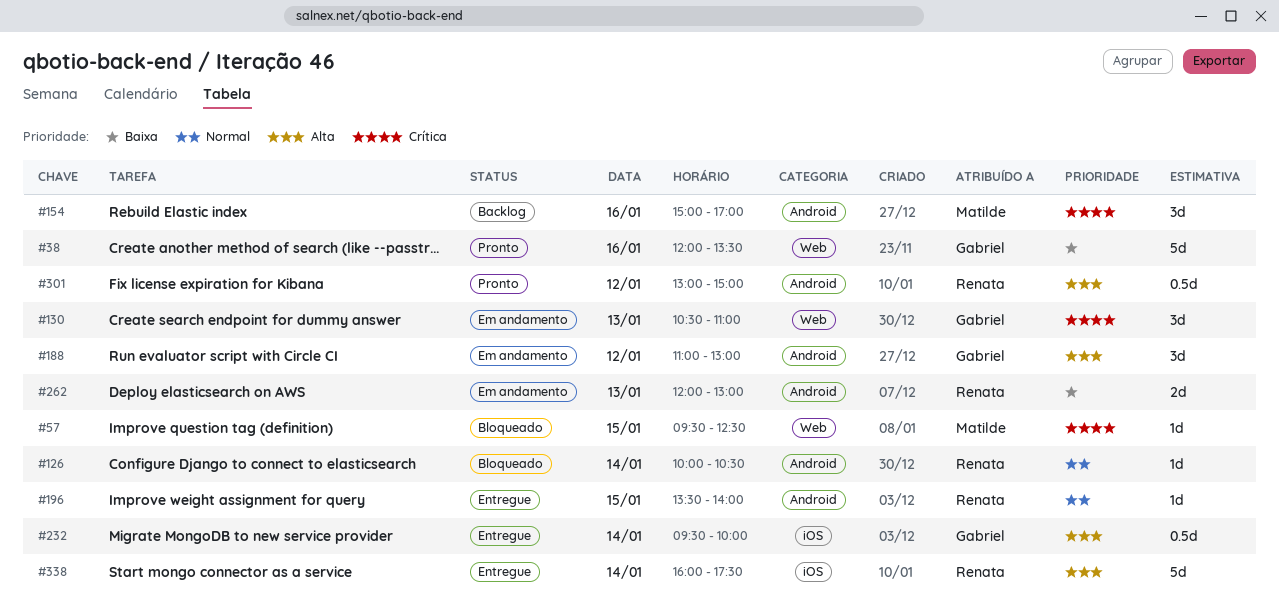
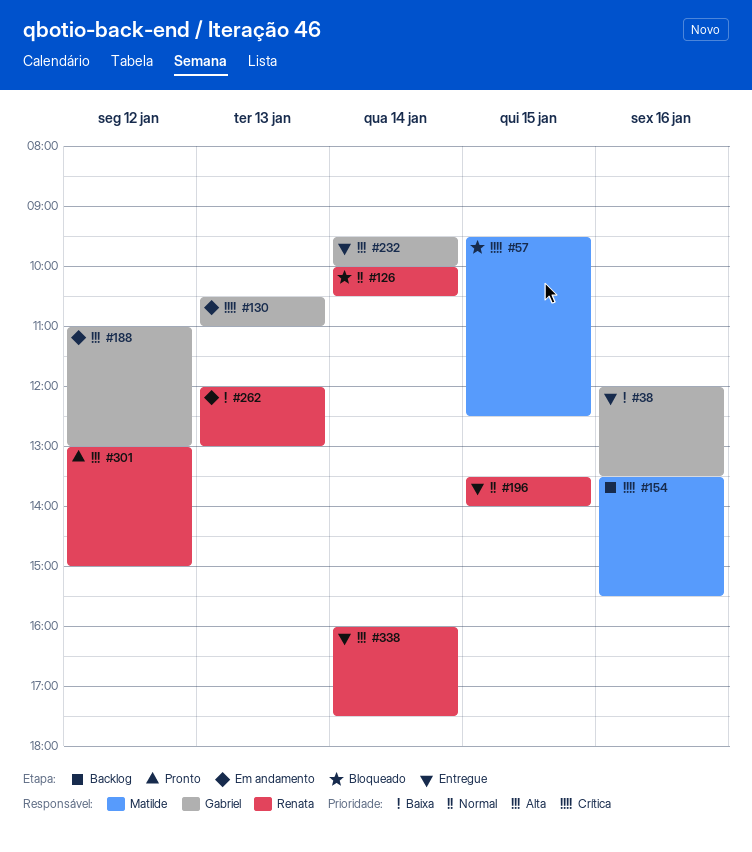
#38, status: Pronto -> Entregue
#154, begins: 15:00 -> 13:30
#154, ends: 17:00 -> 15:30

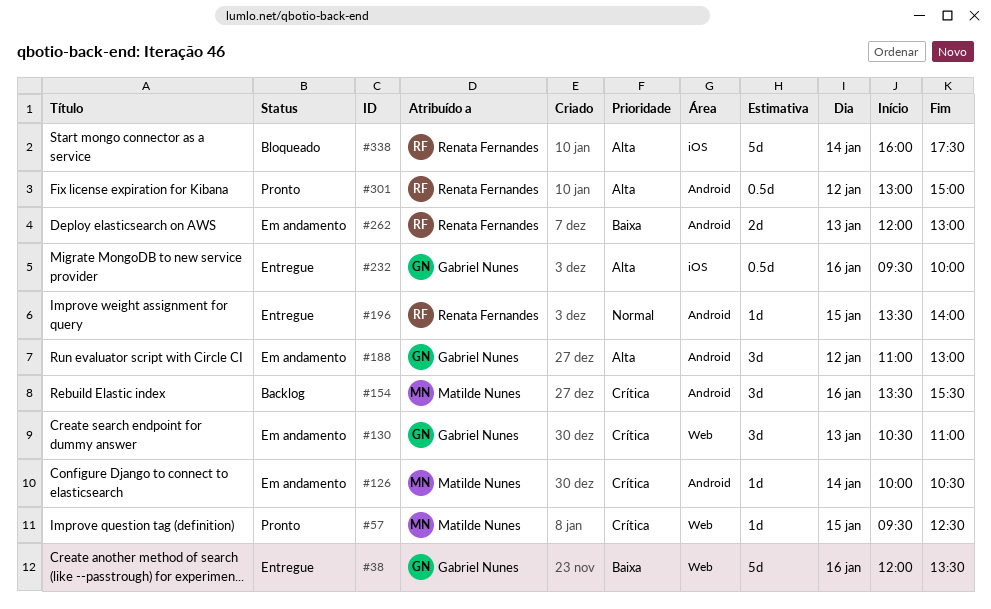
#57, status: Bloqueado -> Pronto
#126, status: Bloqueado -> Em andamento
#126, owner: Renata Fernandes -> Matilde Nunes
#126, priority: Normal -> Crítica
#232, day: Jan 14 -> Jan 16
#338, status: Entregue -> Bloqueado

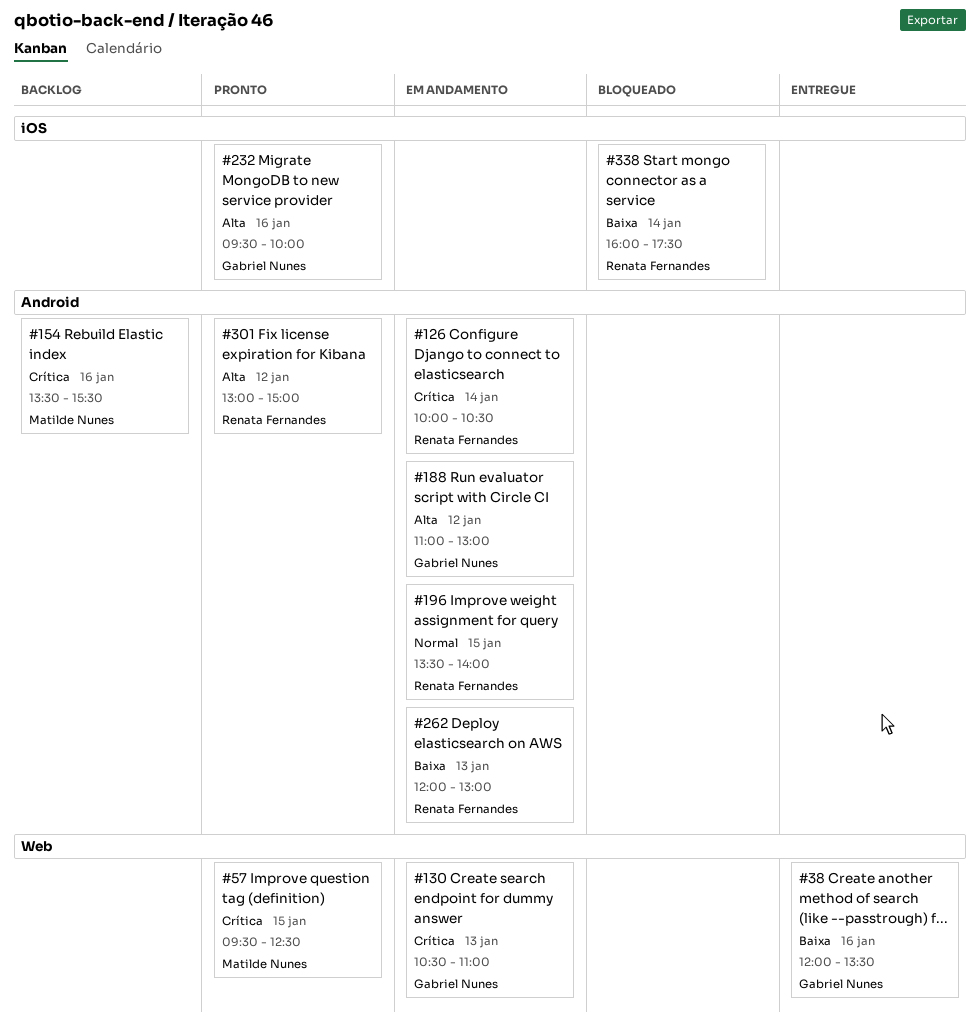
#126, owner: Matilde Nunes -> Renata Fernandes
#196, status: Entregue -> Em andamento
#232, status: Entregue -> Pronto
#338, priority: Alta -> Baixa

